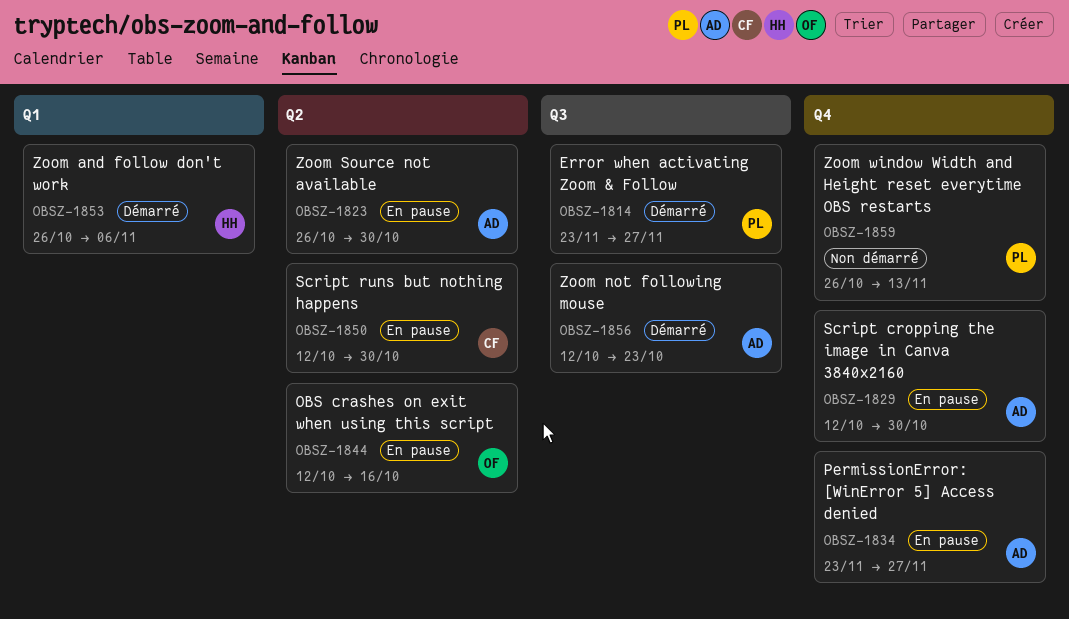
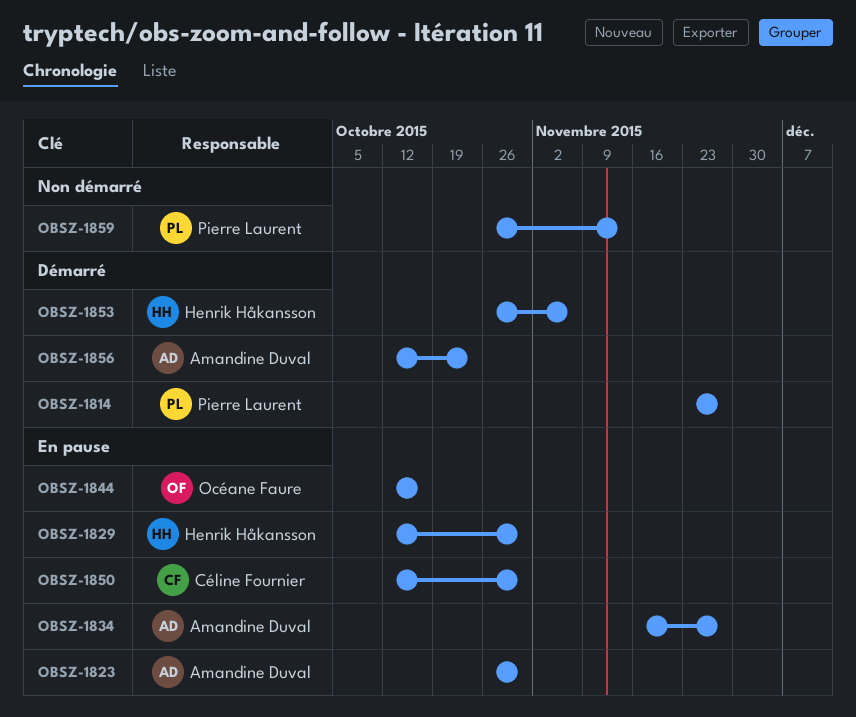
OBSZ-1829, owner: Amandine Duval -> Henrik Håkansson
OBSZ-1834, start: Nov 23 -> Nov 16

